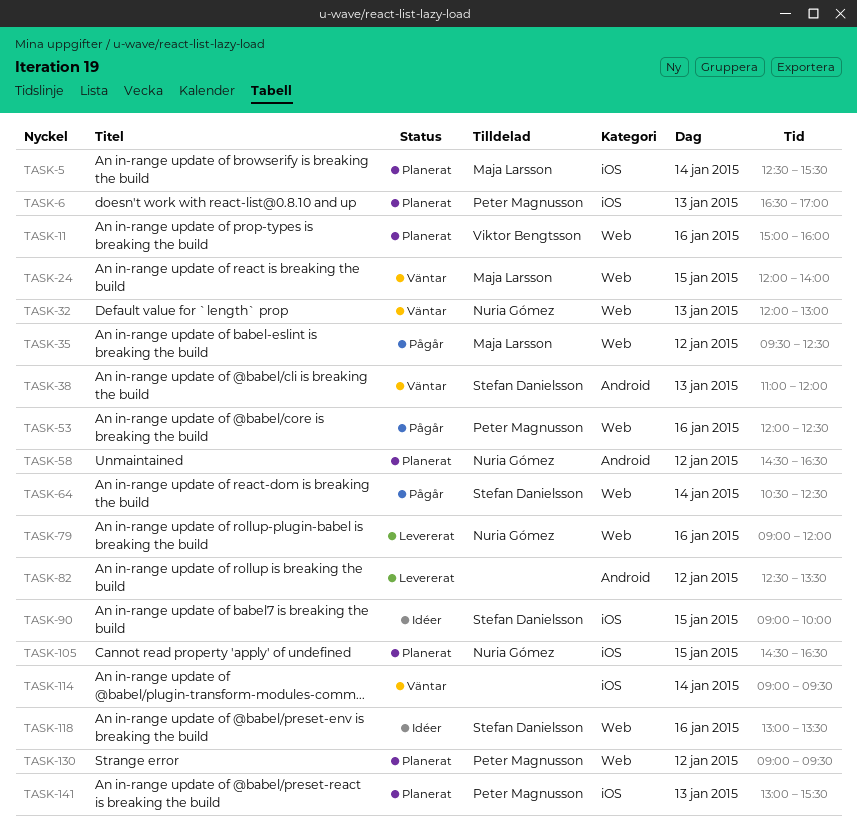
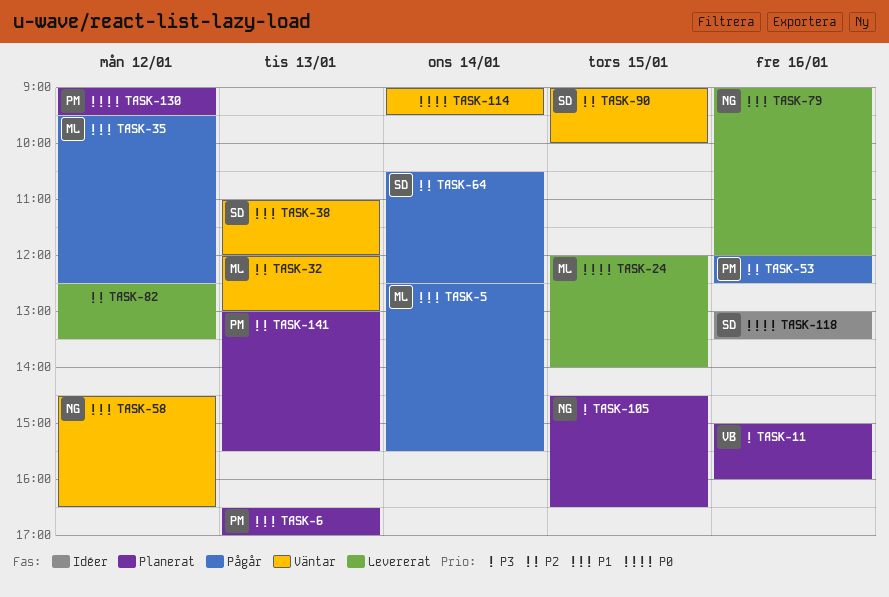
TASK-5, status: Planerat -> Pågår
TASK-24, status: Väntar -> Levererat
TASK-32, owner: Nuria Gómez -> Maja Larsson
TASK-58, status: Planerat -> Väntar
TASK-90, status: Idéer -> Väntar

